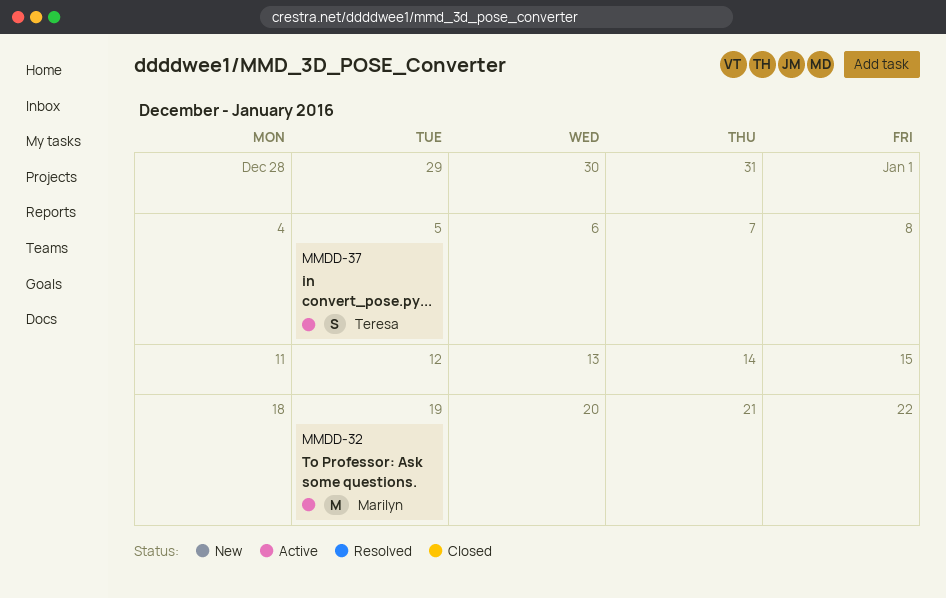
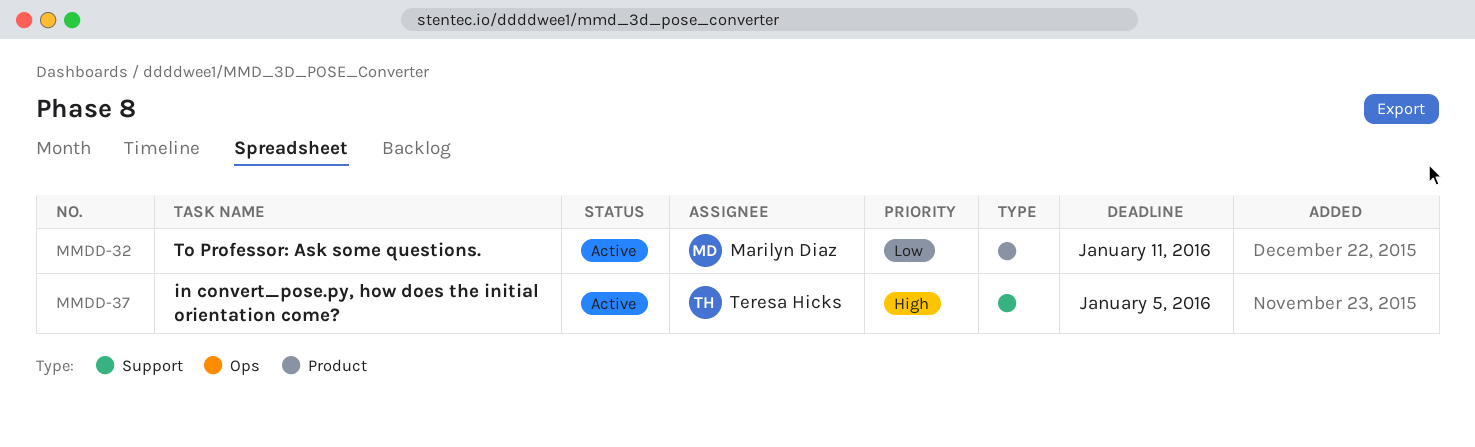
MMDD-32, due: Jan 19 -> Jan 11

